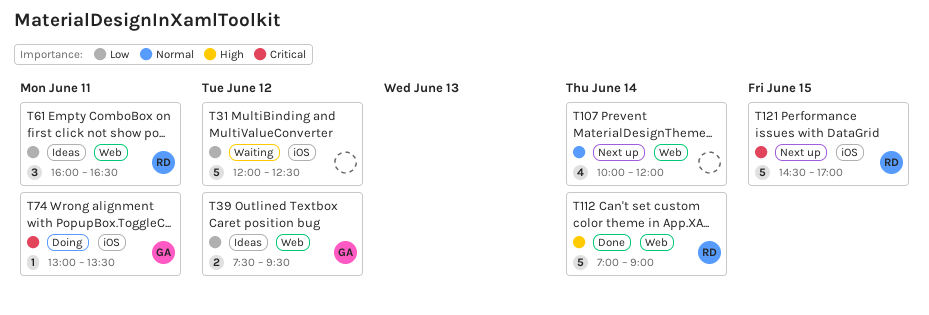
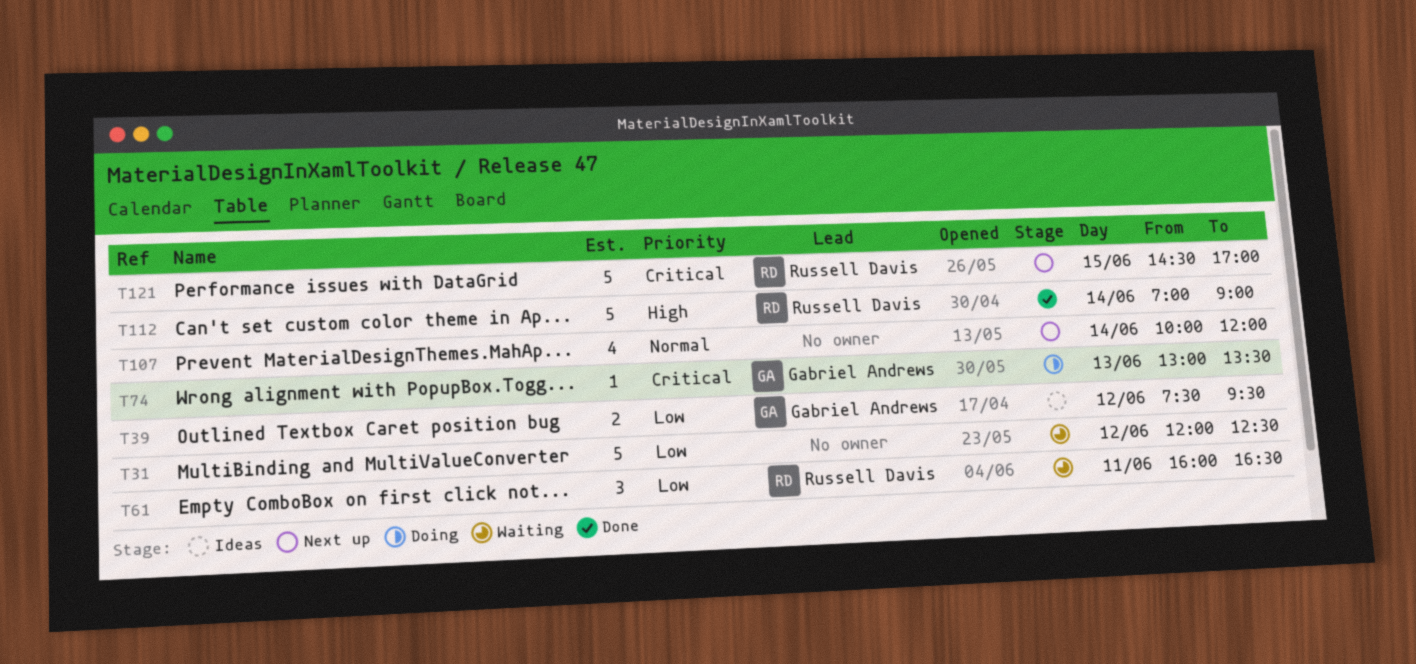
T61, status: Ideas -> Waiting
T74, day: Jun 11 -> Jun 13

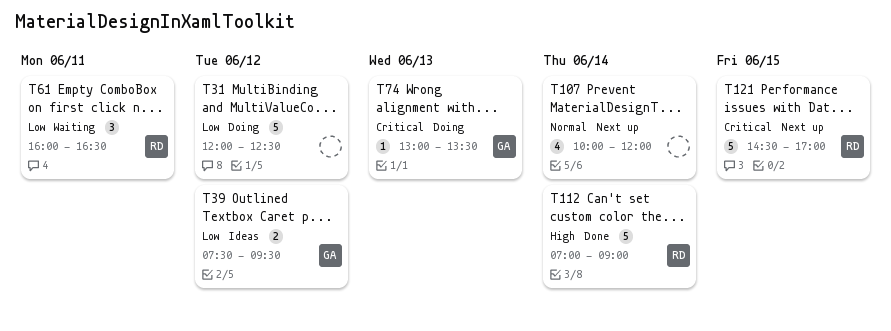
T31, status: Waiting -> Doing

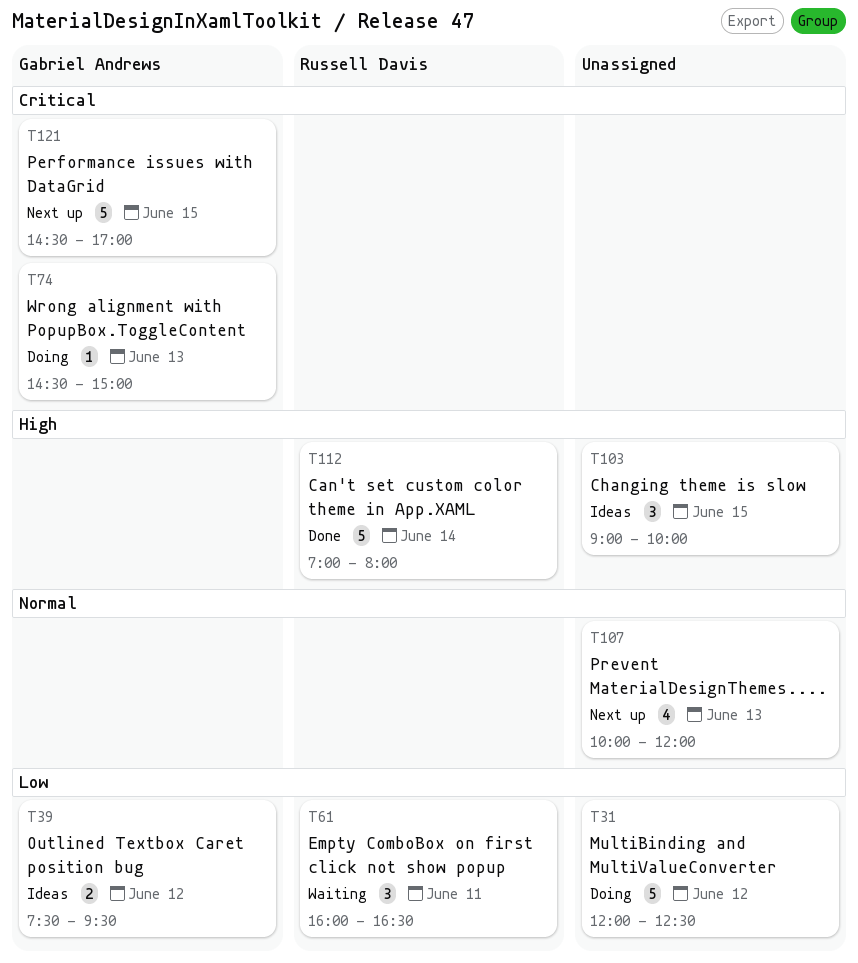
T74, begins: 13:00 -> 14:30
T74, ends: 13:30 -> 15:00
T103: none -> present
T107, day: Jun 14 -> Jun 13
T112, ends: 09:00 -> 08:00
T121, owner: Russell Davis -> Gabriel Andrews

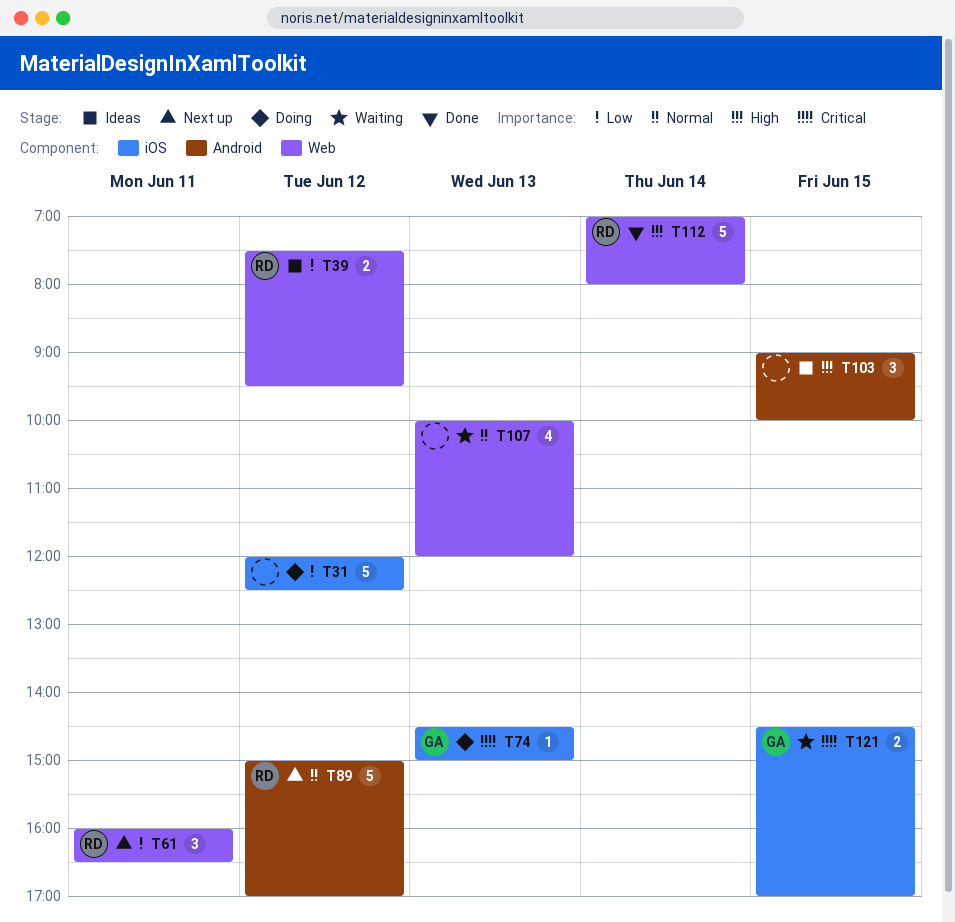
T39, owner: Gabriel Andrews -> Russell Davis
T61, status: Waiting -> Next up
T89: none -> present
T107, status: Next up -> Waiting
T121, status: Next up -> Waiting
T121, estimate: 5 -> 2

